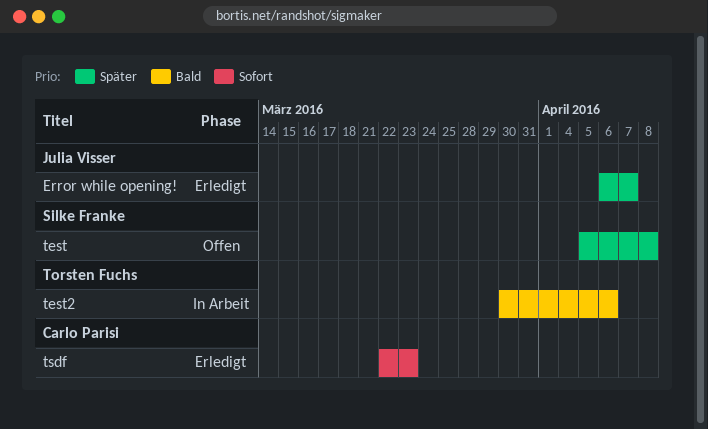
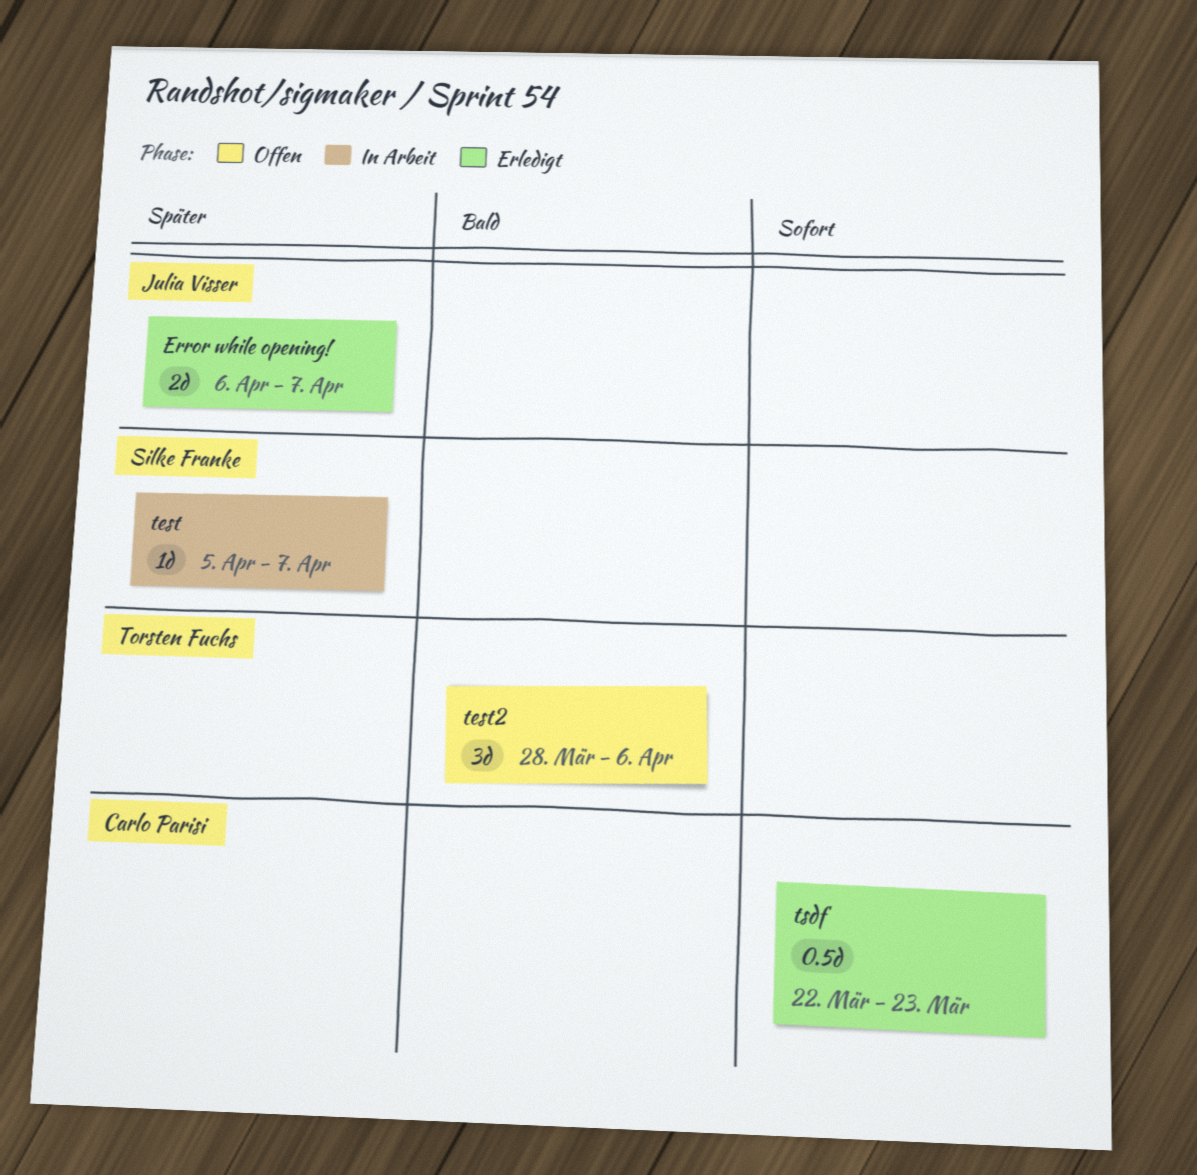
test, status: Offen -> In Arbeit
test, due: Apr 8 -> Apr 7
test2, status: In Arbeit -> Offen
test2, start: Mar 30 -> Mar 28

